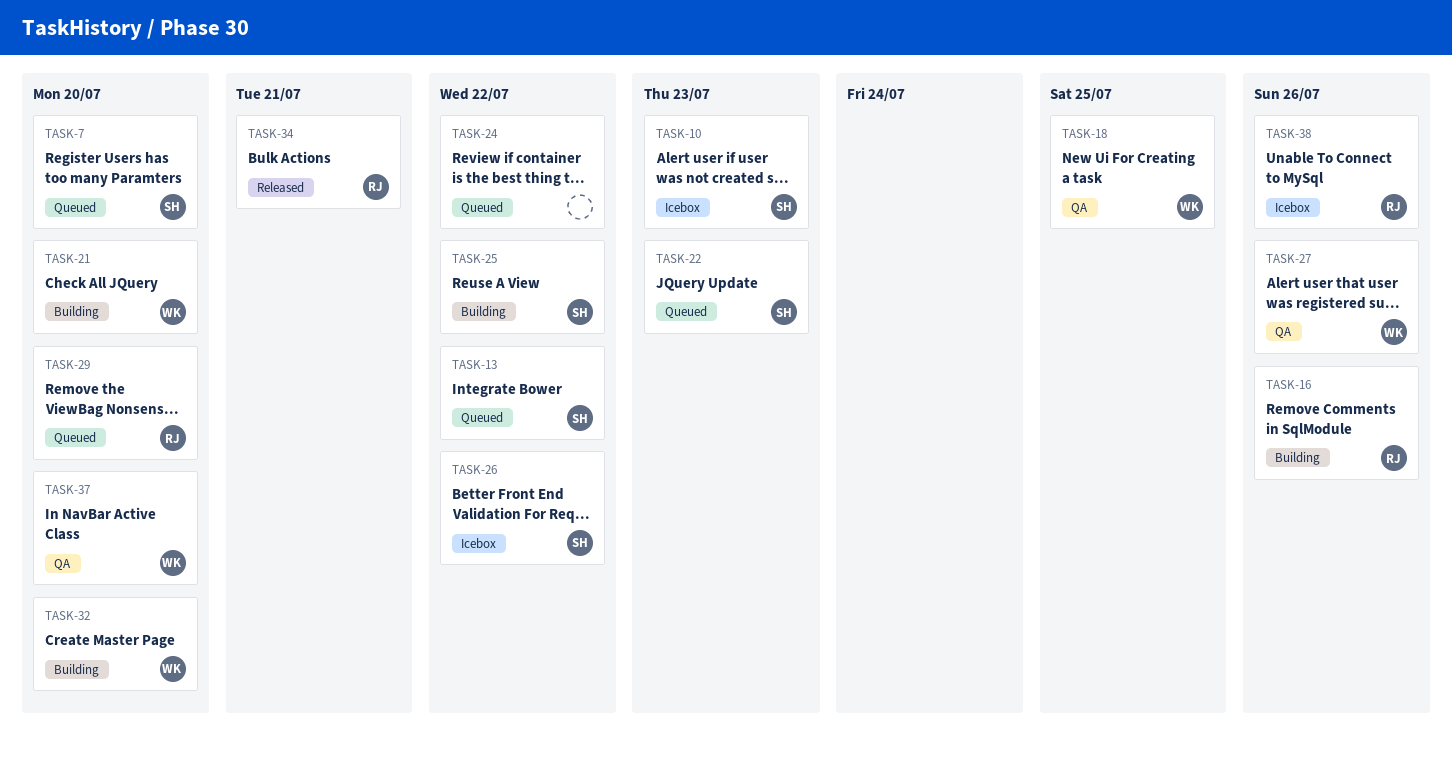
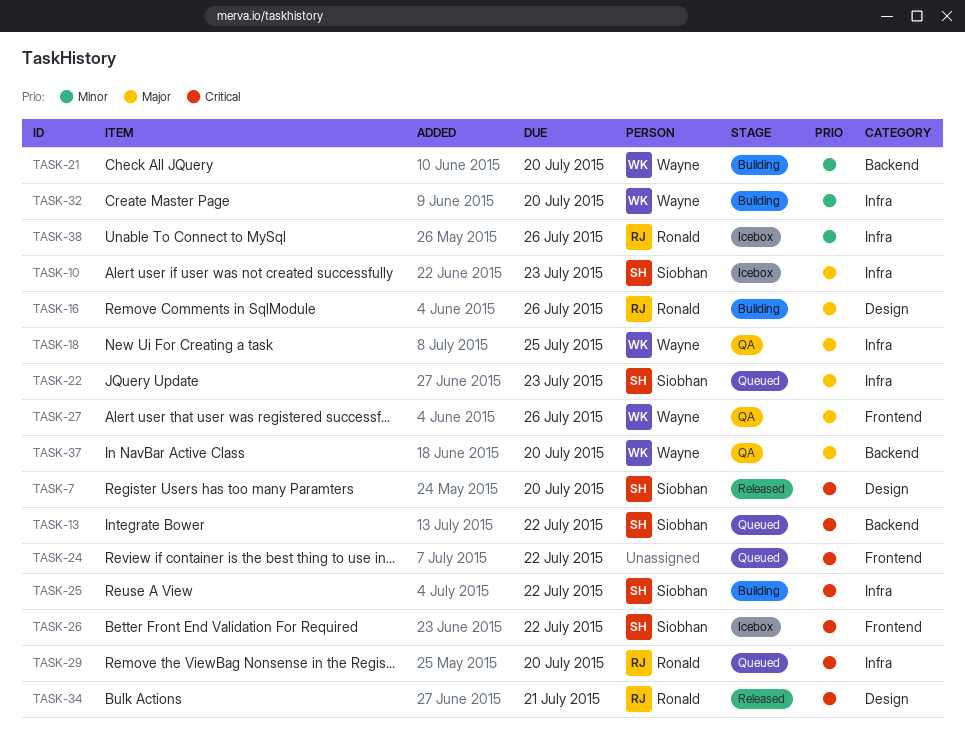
TASK-7, status: Queued -> Released

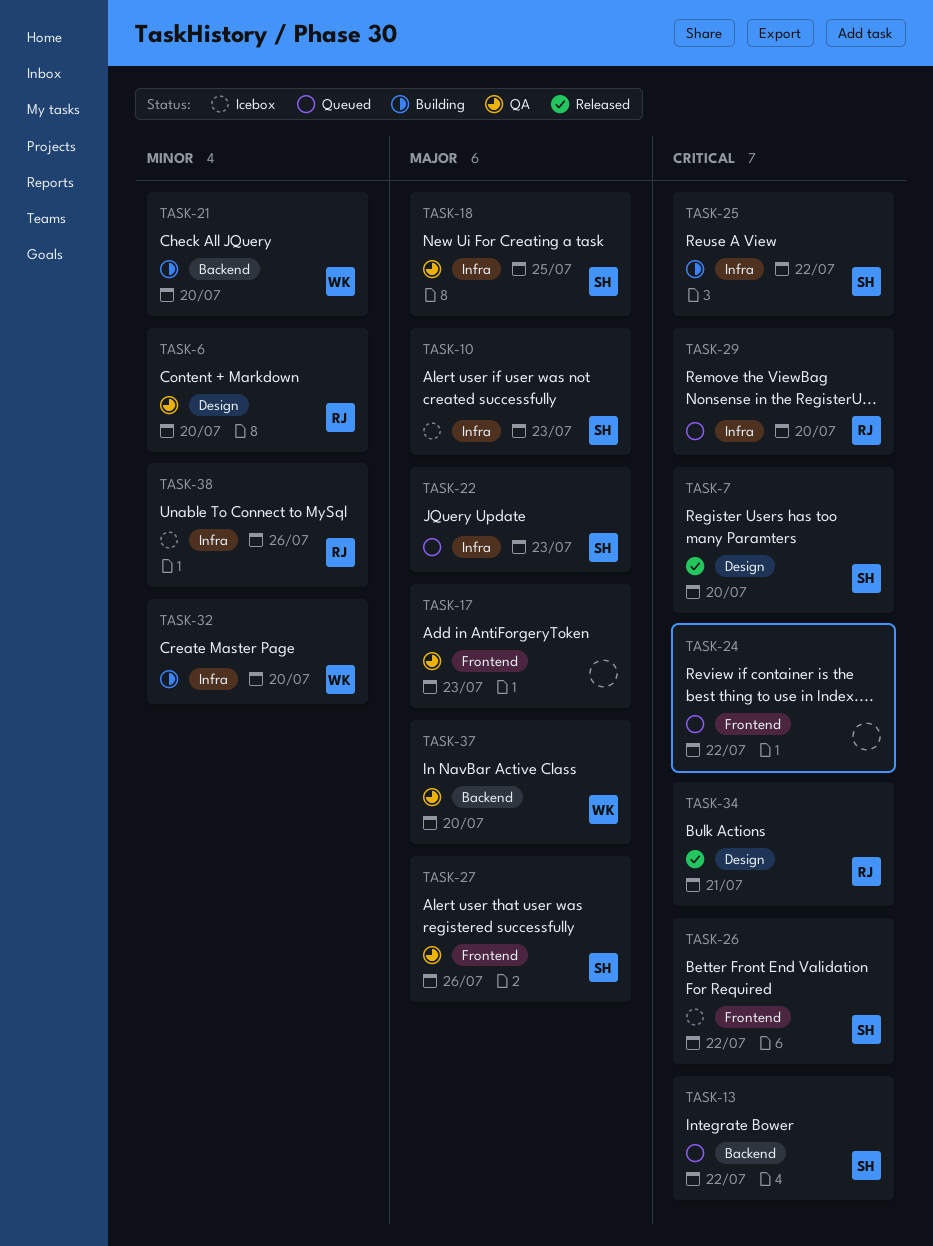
TASK-6: none -> present
TASK-16: present -> none
TASK-17: none -> present
TASK-18, owner: Wayne -> Siobhan
TASK-27, owner: Wayne -> Siobhan

